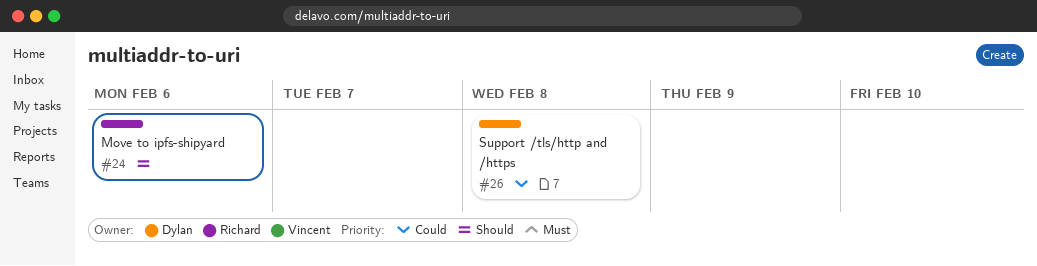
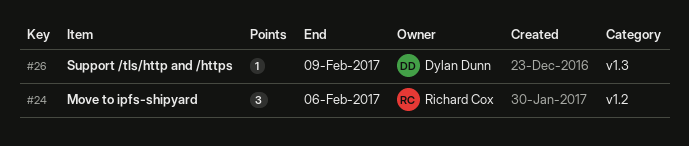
#26, due: Feb 8 -> Feb 9

